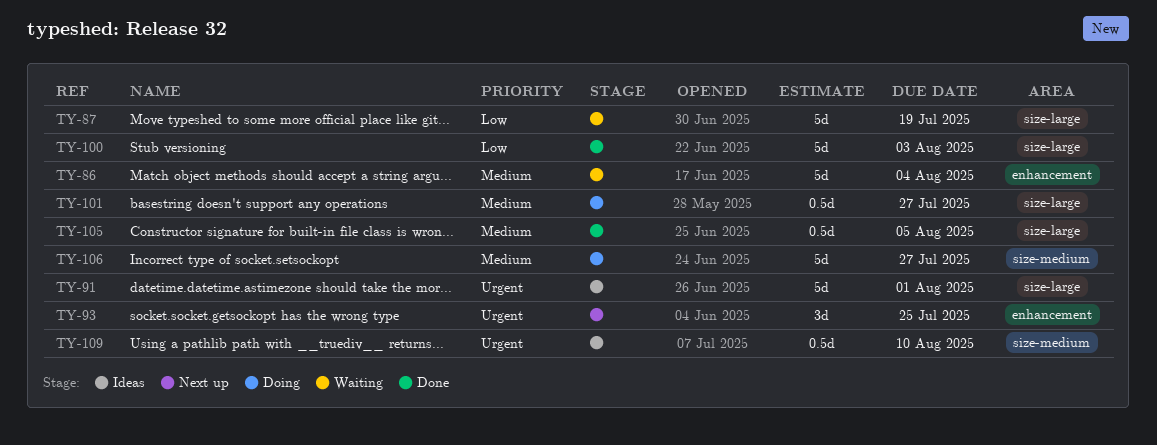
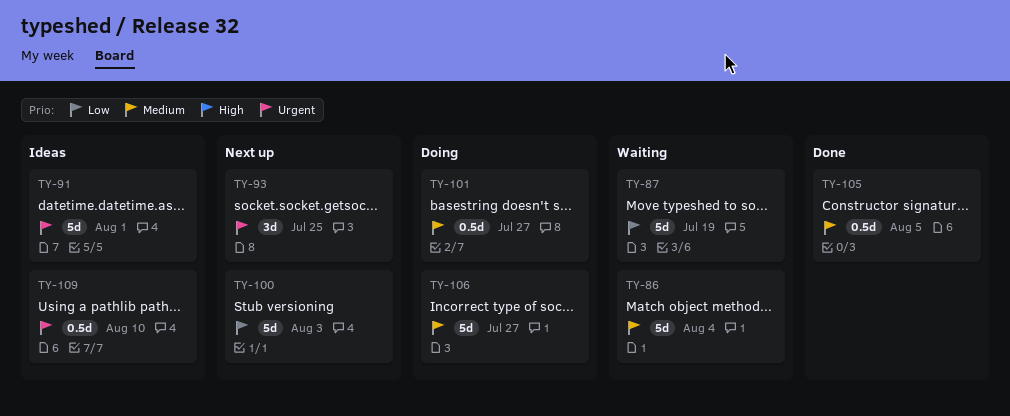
TY-100, status: Done -> Next up

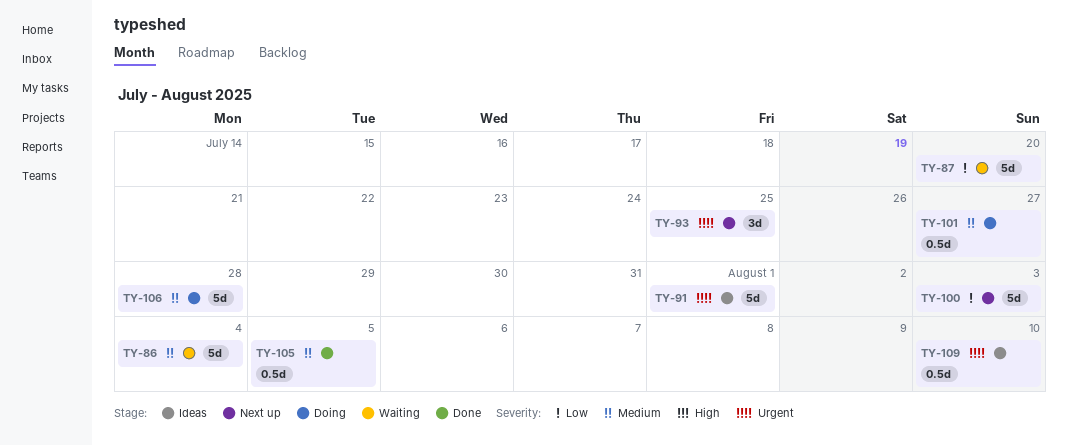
TY-87, due: Jul 19 -> Jul 20
TY-106, due: Jul 27 -> Jul 28

